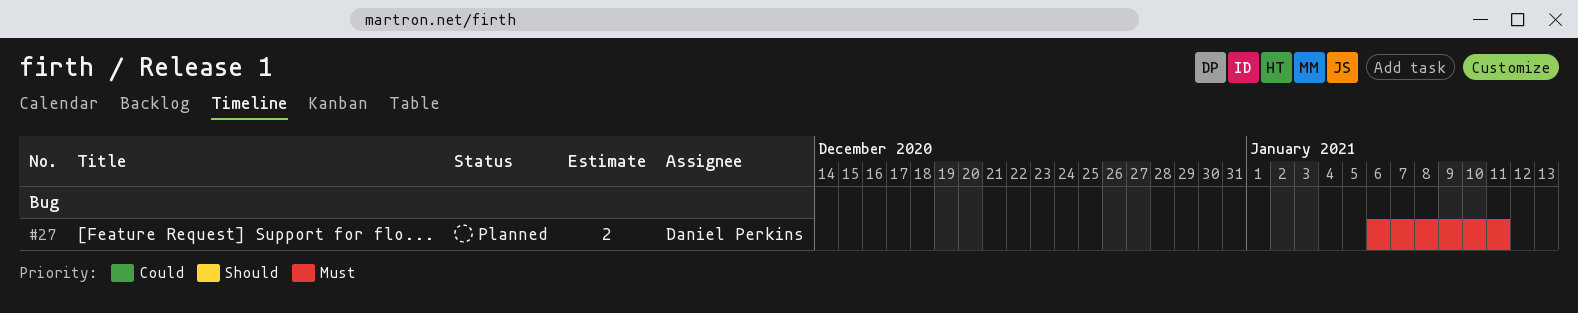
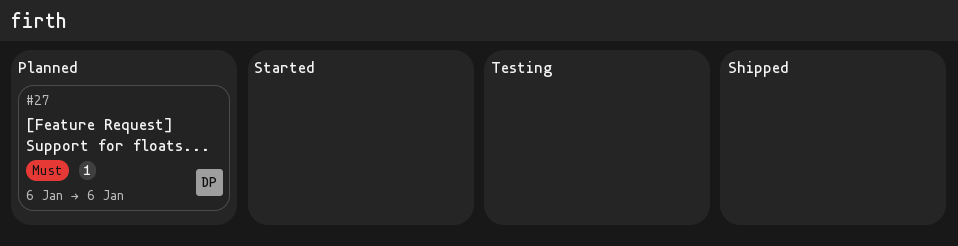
#27, estimate: 2 -> 1
#27, due: Jan 11 -> Jan 6

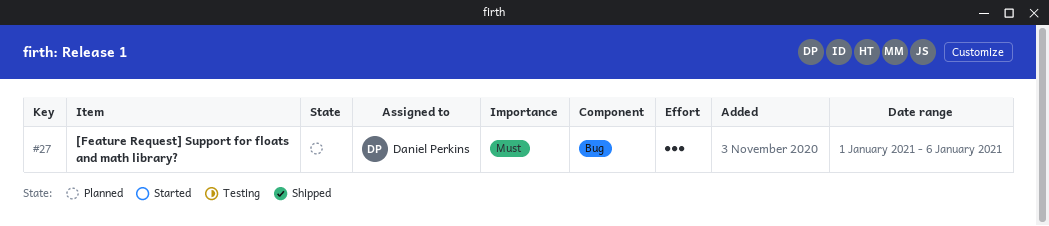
#27, estimate: 1 -> 3
#27, start: Jan 6 -> Jan 1

